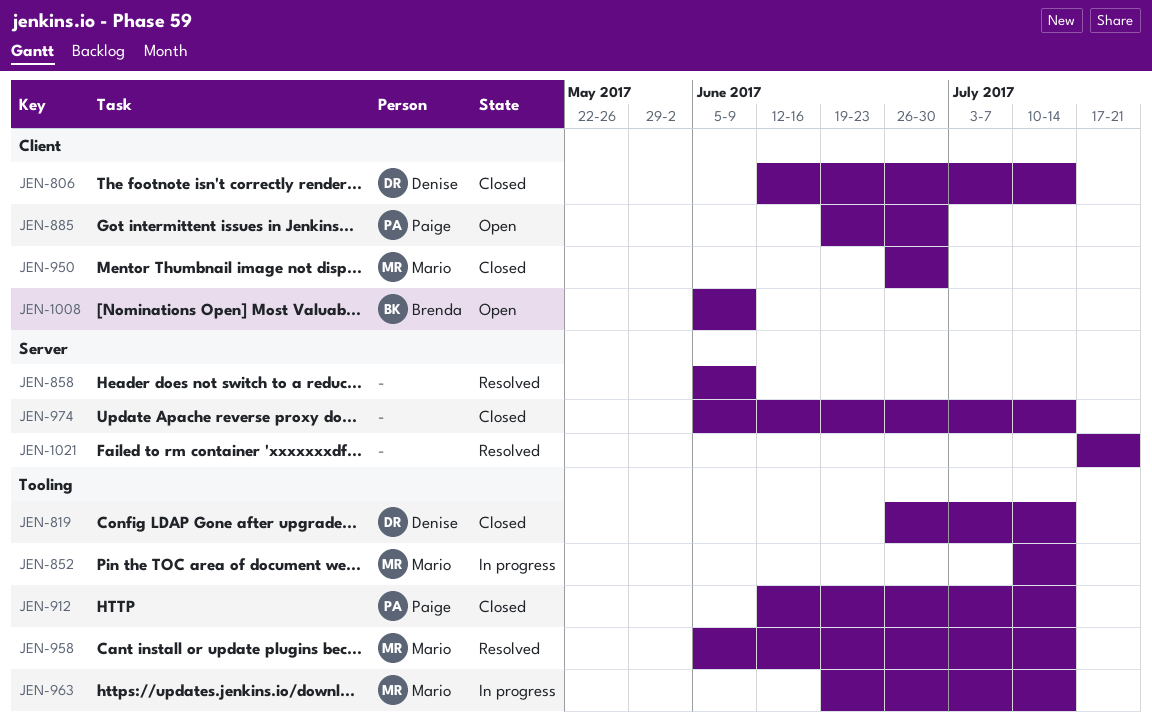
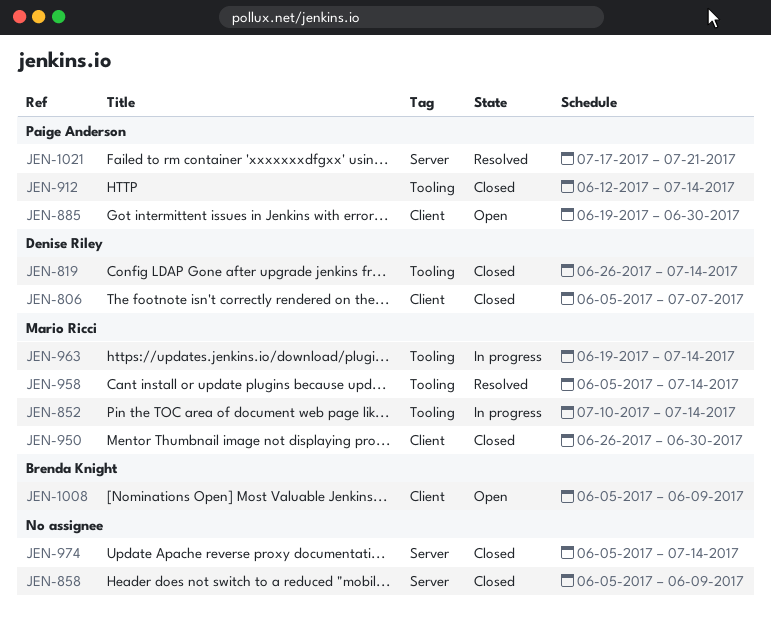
JEN-806, start: Jun 12 -> Jun 5
JEN-806, due: Jul 14 -> Jul 7
JEN-858, status: Resolved -> Closed
JEN-1021, owner: none -> Paige Anderson

